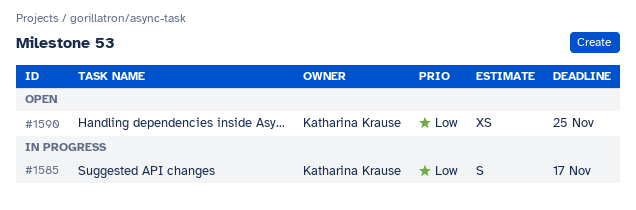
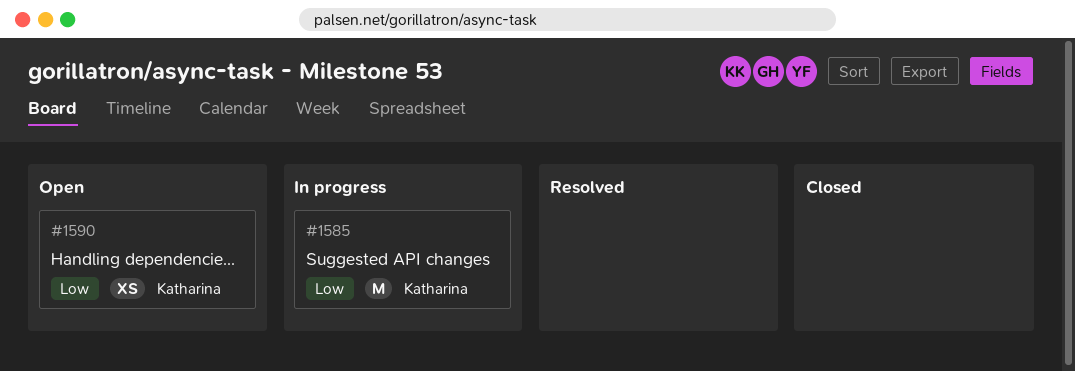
#1585, estimate: S -> M

